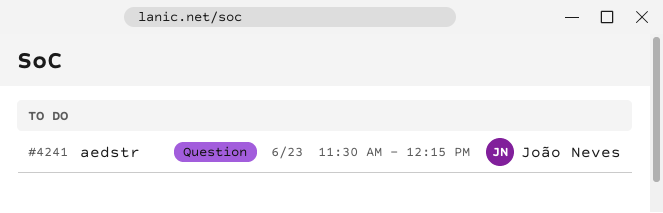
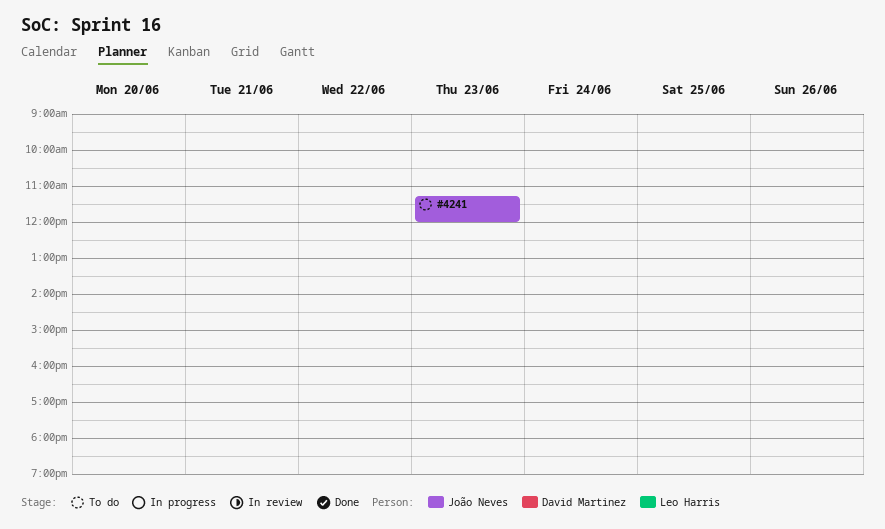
#4241, begins: 11:30 -> 11:15
#4241, ends: 12:15 -> 12:00

